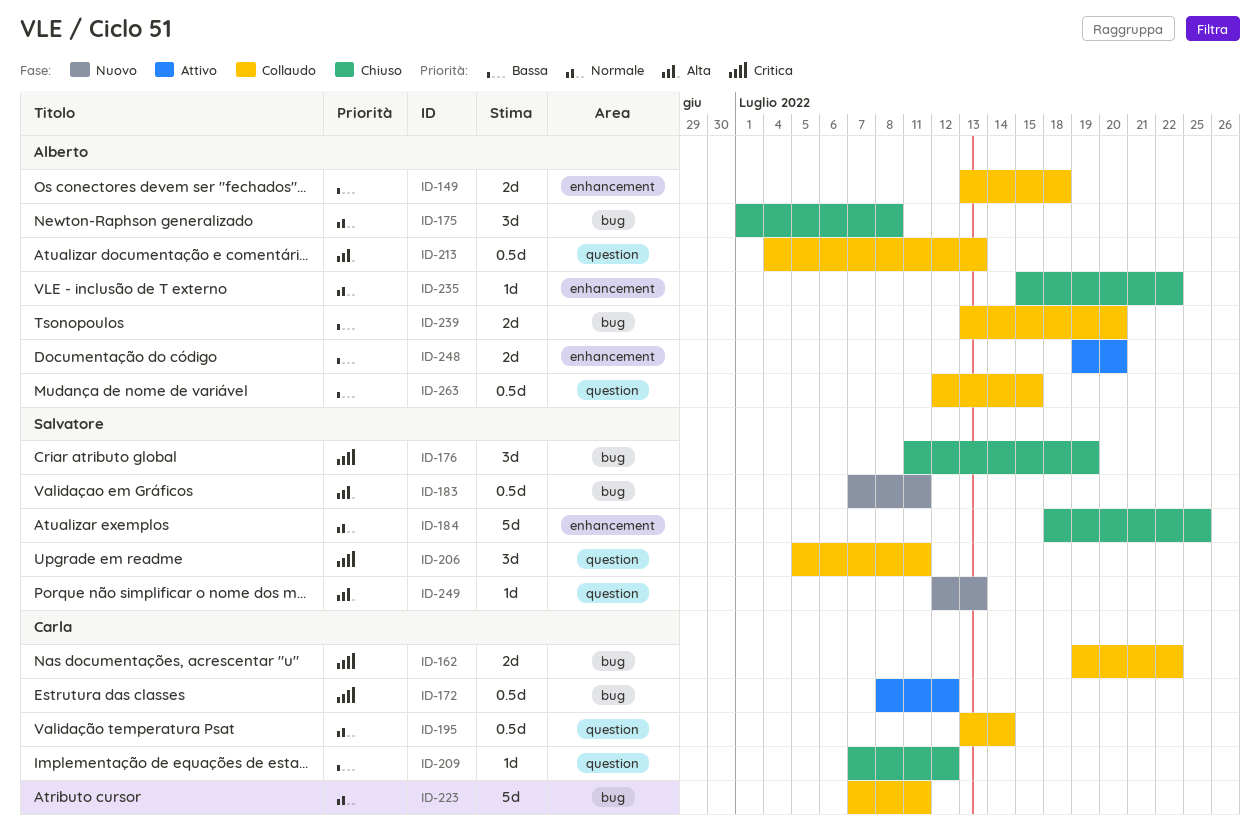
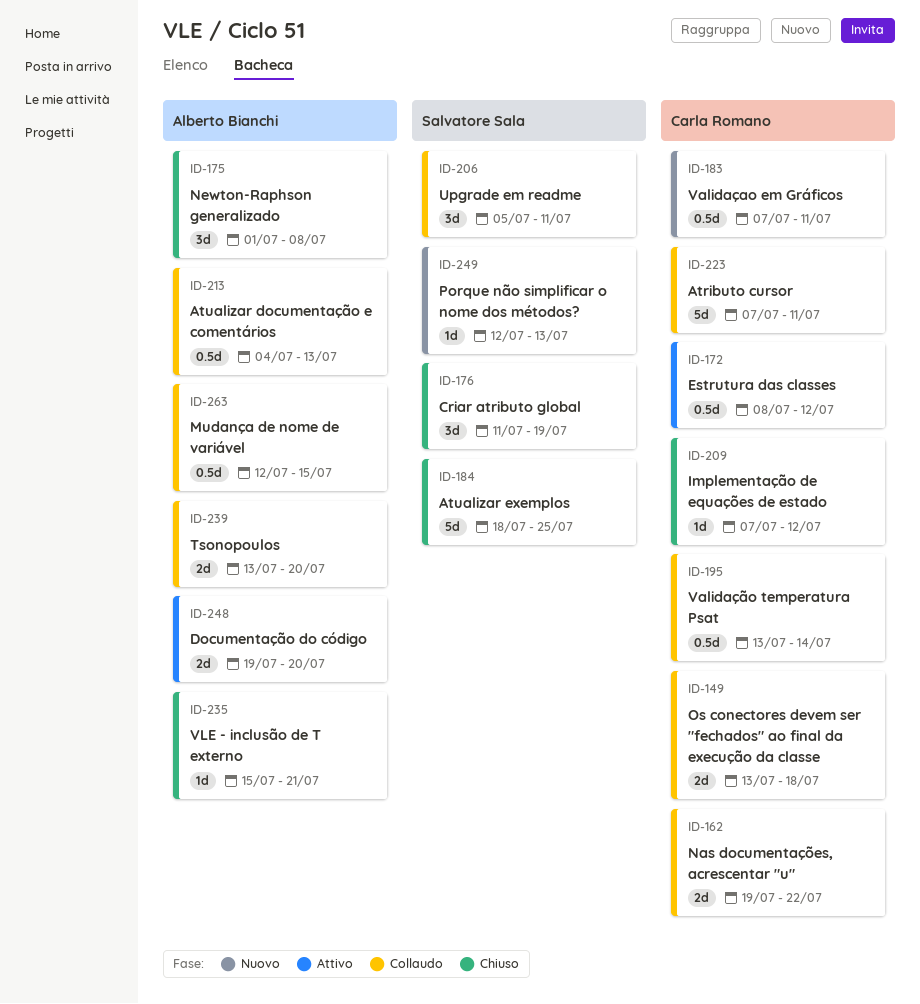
ID-149, owner: Alberto Bianchi -> Carla Romano
ID-183, owner: Salvatore Sala -> Carla Romano
ID-235, due: Jul 22 -> Jul 21

